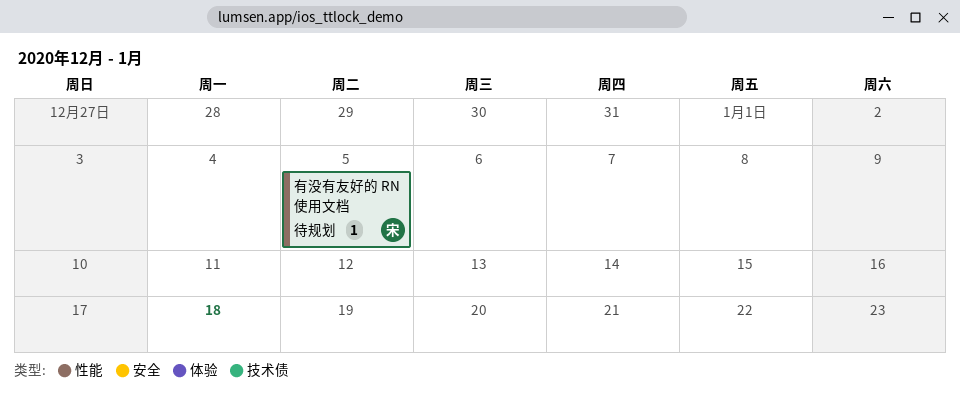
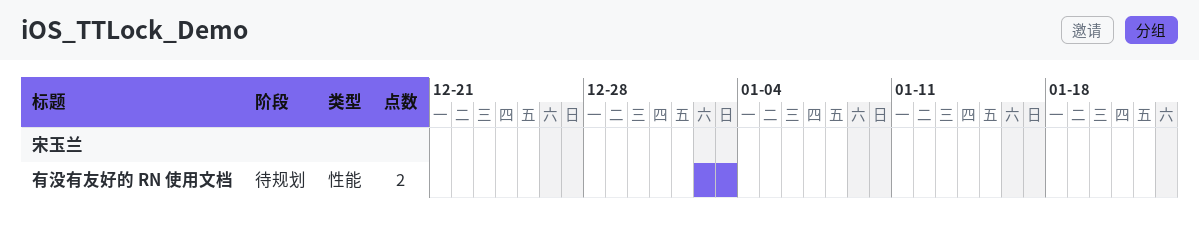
有没有友好的 RN 使用文档, estimate: 1 -> 2
有没有友好的 RN 使用文档, due: Jan 5 -> Jan 3

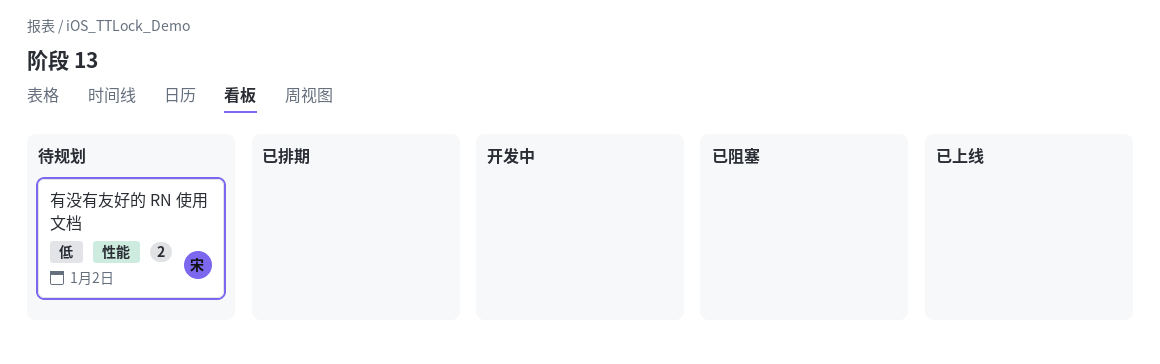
有没有友好的 RN 使用文档, due: Jan 3 -> Jan 2

